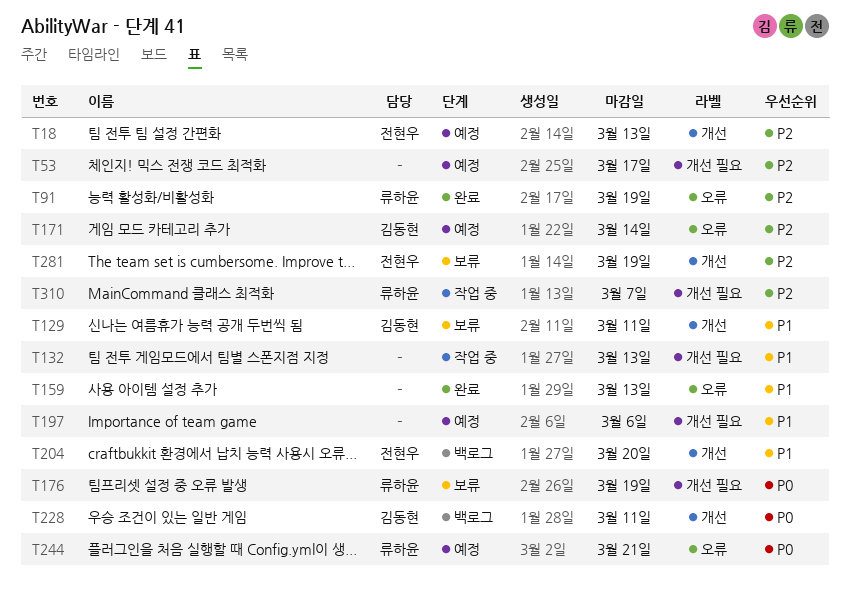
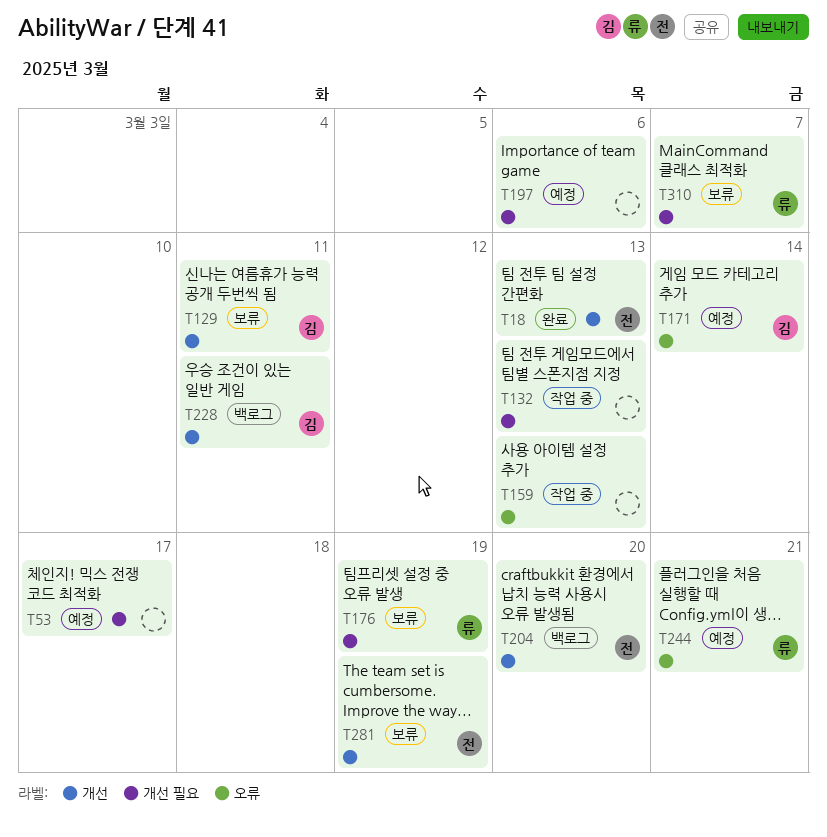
T18, status: 예정 -> 완료
T91: present -> none
T159, status: 완료 -> 작업 중
T310, status: 작업 중 -> 보류

